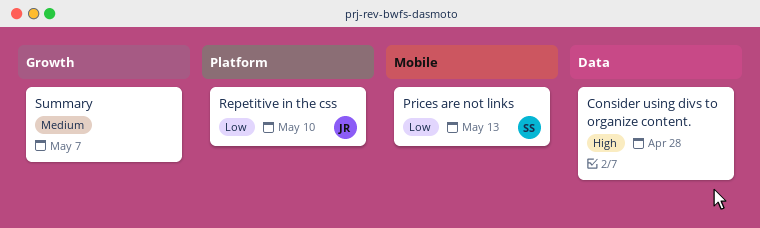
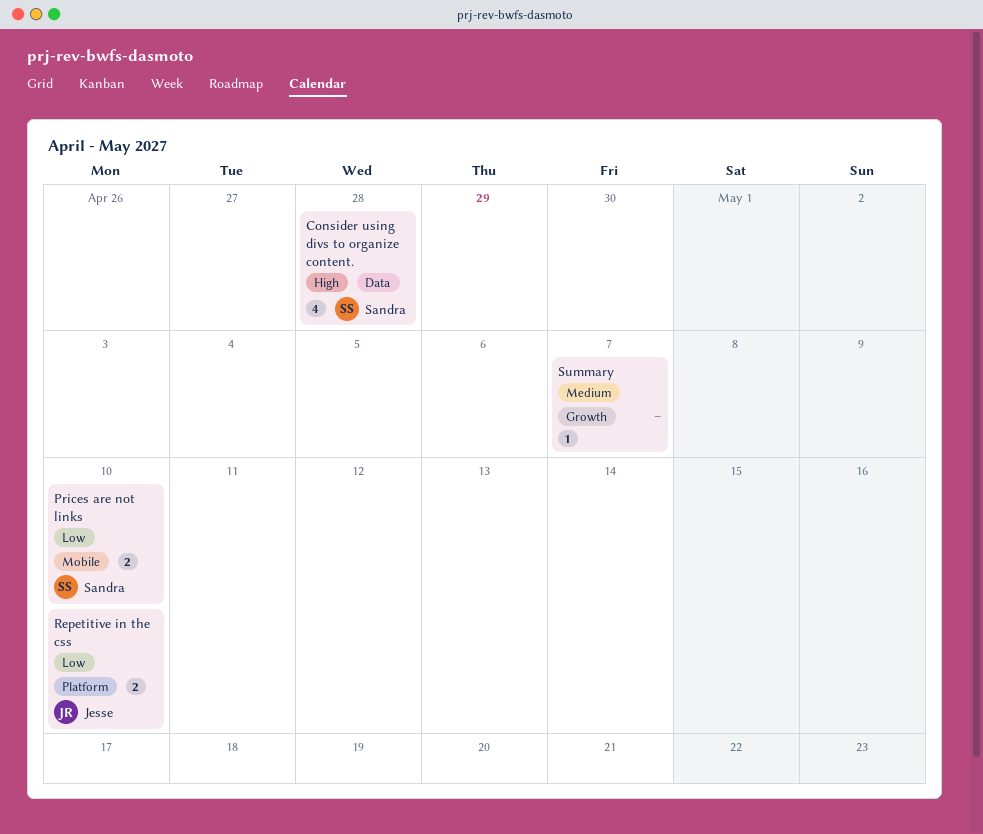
Consider using divs to organize content., owner: none -> Sandra
Prices are not links, due: May 13 -> May 10

